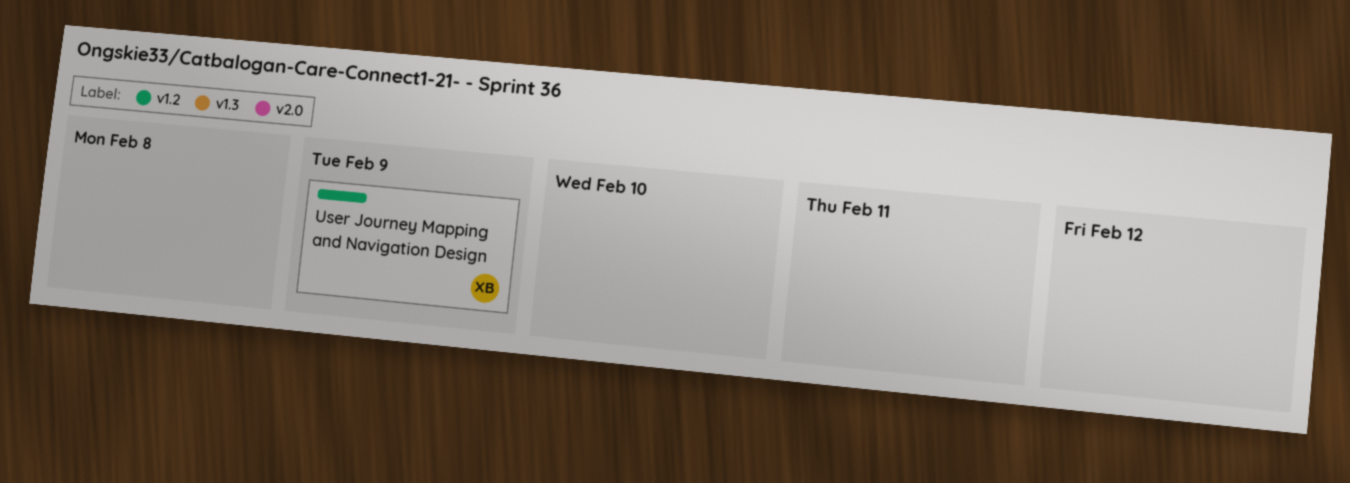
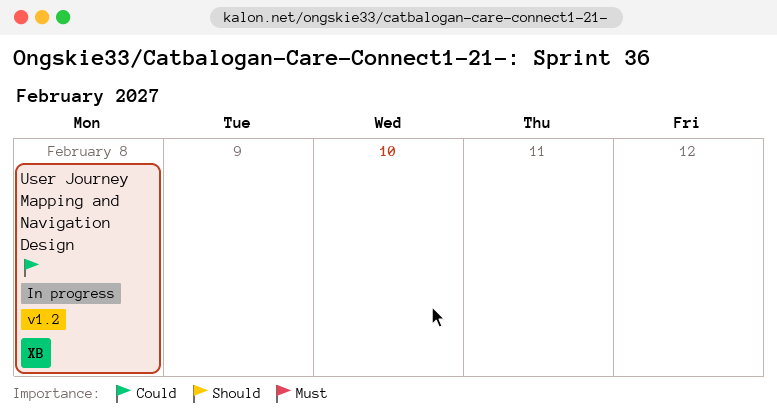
User Journey Mapping and Navigation Design, due: Feb 9 -> Feb 8

